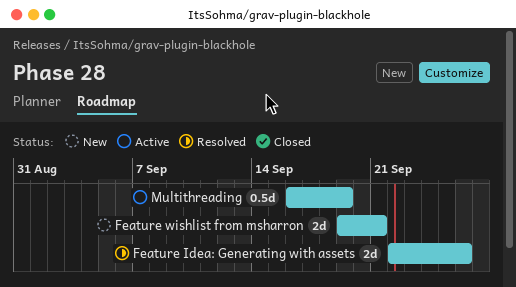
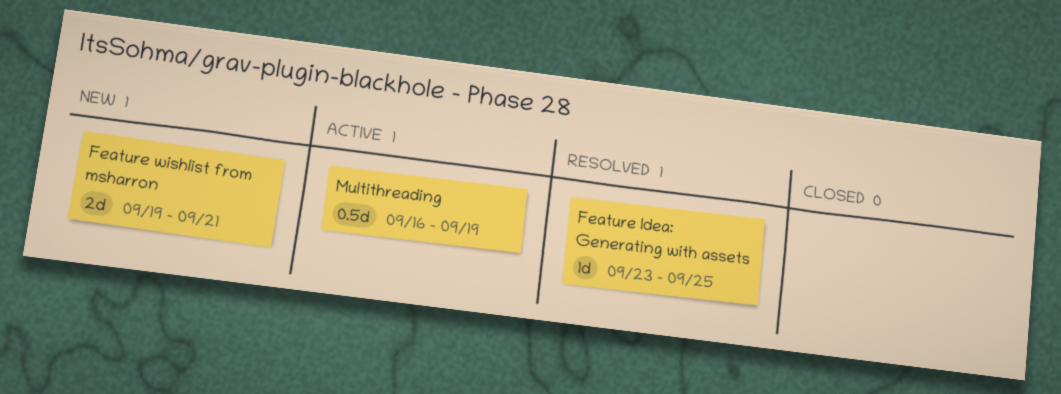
Feature Idea: Generating with assets, estimate: 2d -> 1d
Feature Idea: Generating with assets, start: Sep 22 -> Sep 23
Feature Idea: Generating with assets, due: Sep 26 -> Sep 25

